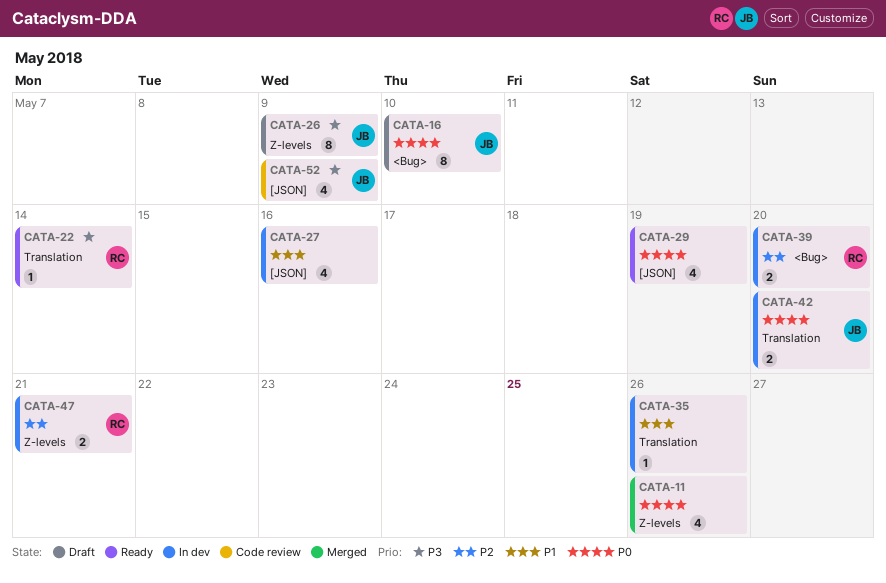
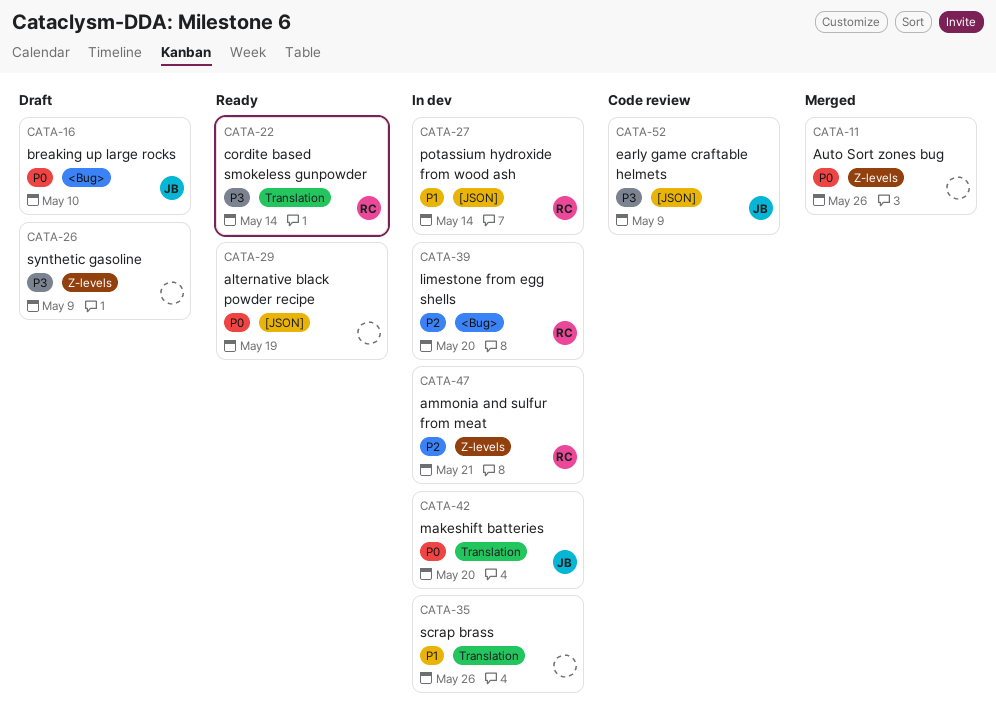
CATA-26, owner: JB -> none
CATA-27, owner: none -> RC
CATA-27, due: May 16 -> May 14

